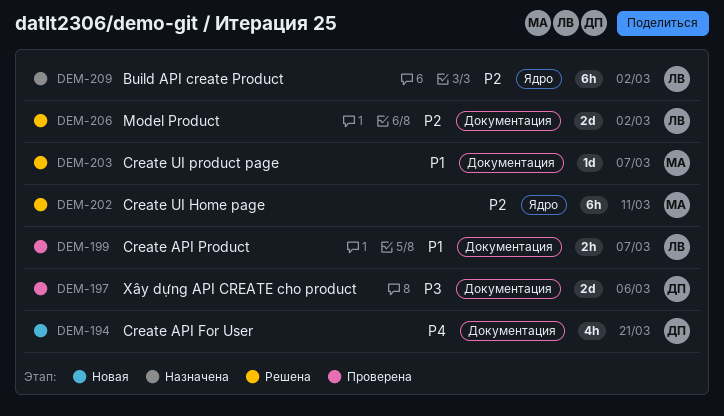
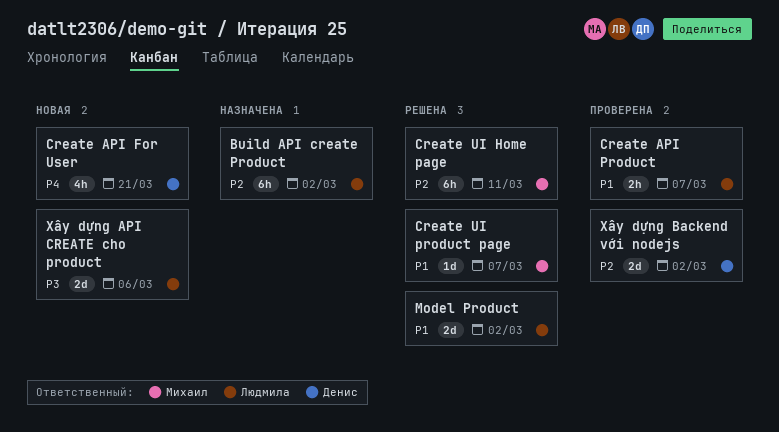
Model Product, priority: P2 -> P1
Xây dựng API CREATE cho product, status: Проверена -> Новая
Xây dựng API CREATE cho product, owner: Денис -> Людмила
Xây dựng Backend với nodejs: none -> present

